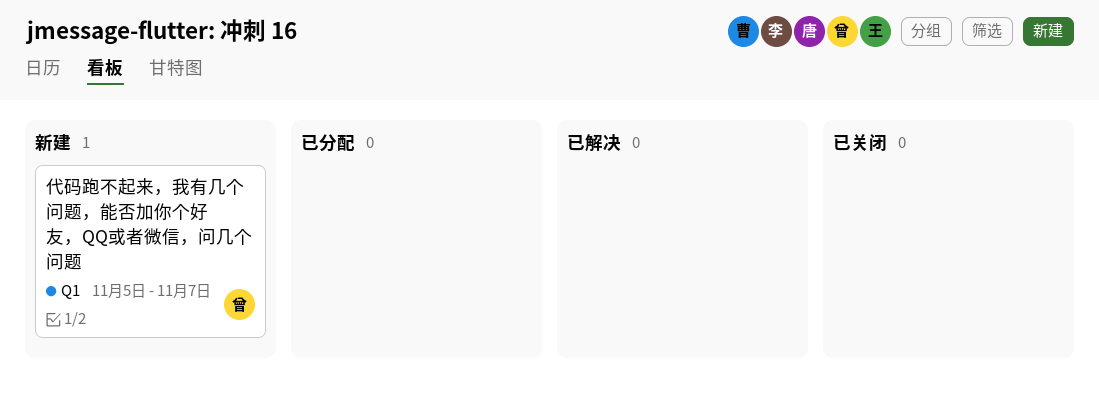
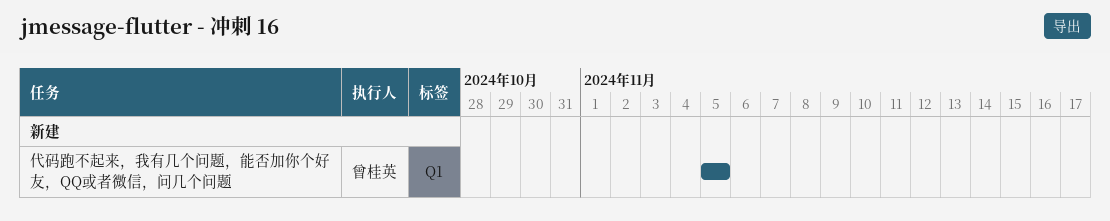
代码跑不起来，我有几个问题，能否加你个好友，QQ或者微信，问几个问题, due: Nov 7 -> Nov 5

